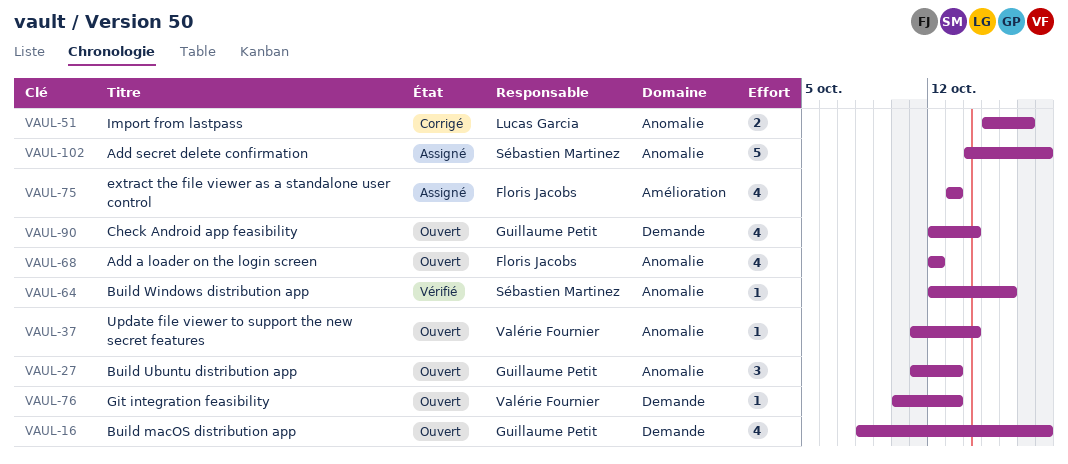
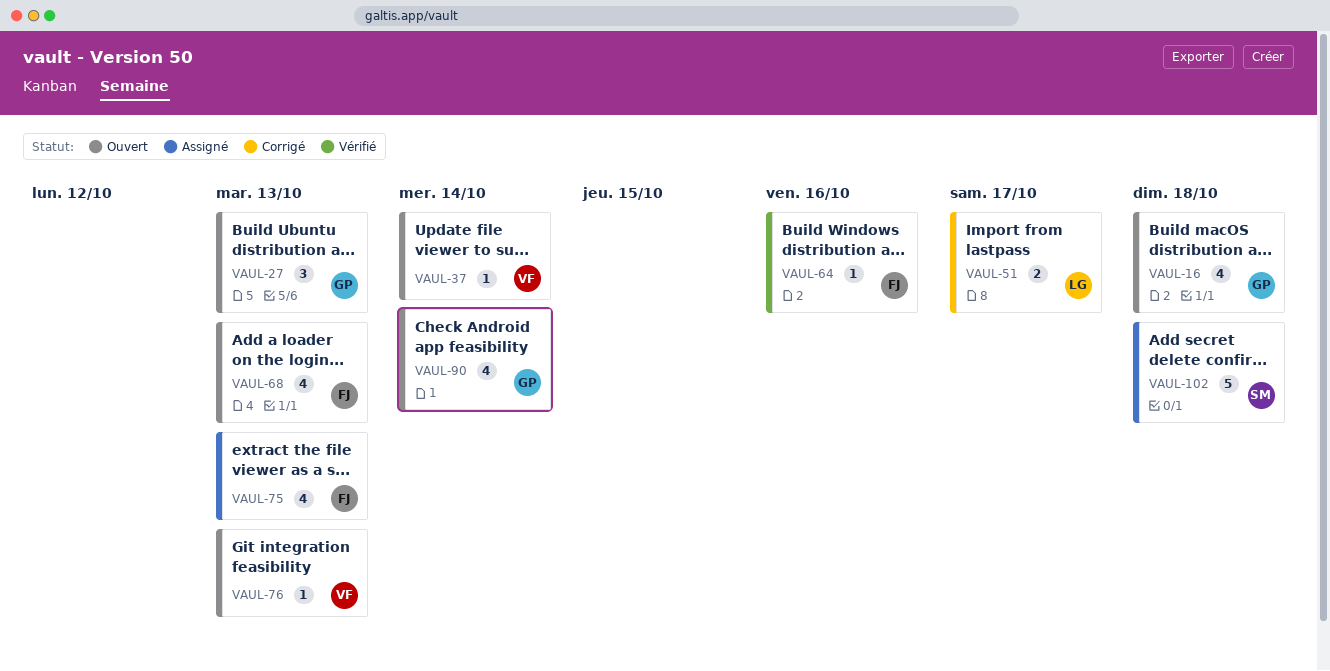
VAUL-64, owner: Sébastien Martinez -> Floris Jacobs
VAUL-68, due: Oct 12 -> Oct 13

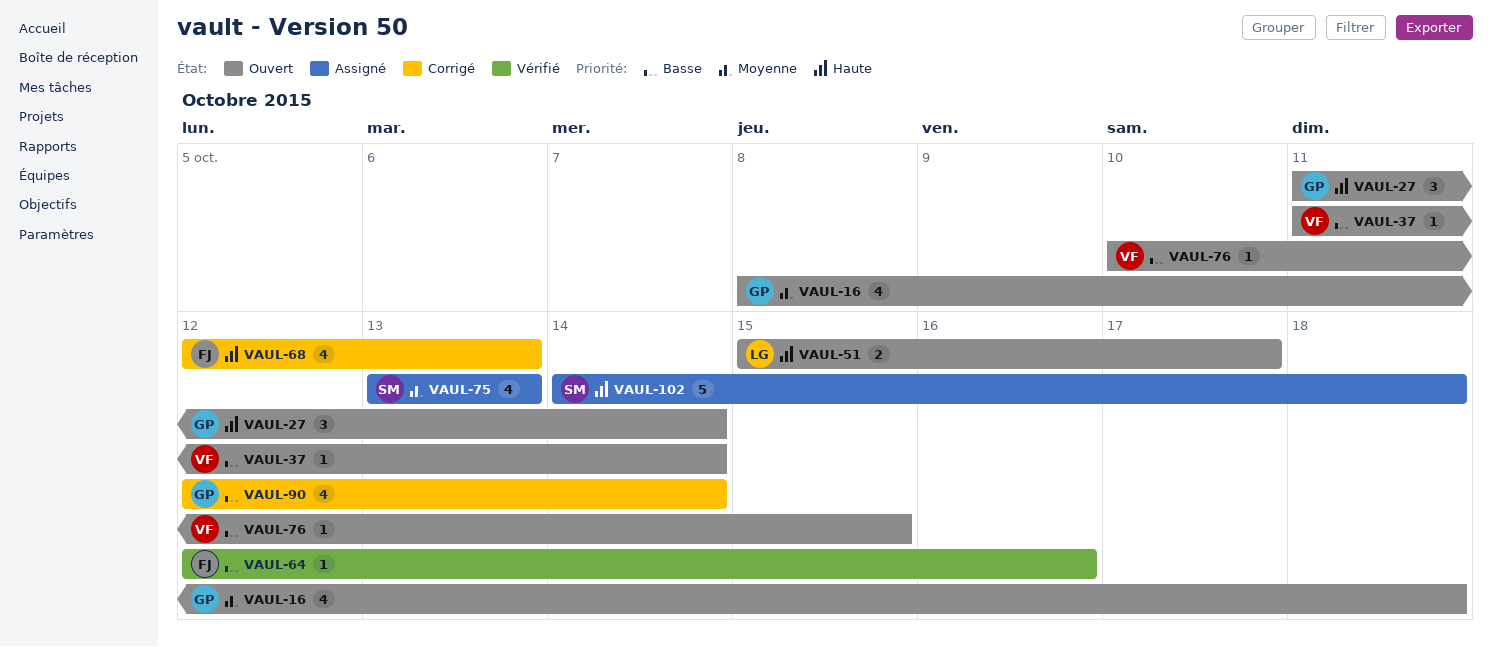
VAUL-27, due: Oct 13 -> Oct 14
VAUL-51, status: Corrigé -> Ouvert
VAUL-68, status: Ouvert -> Corrigé
VAUL-75, owner: FJ -> SM
VAUL-76, due: Oct 13 -> Oct 15
VAUL-90, status: Ouvert -> Corrigé

